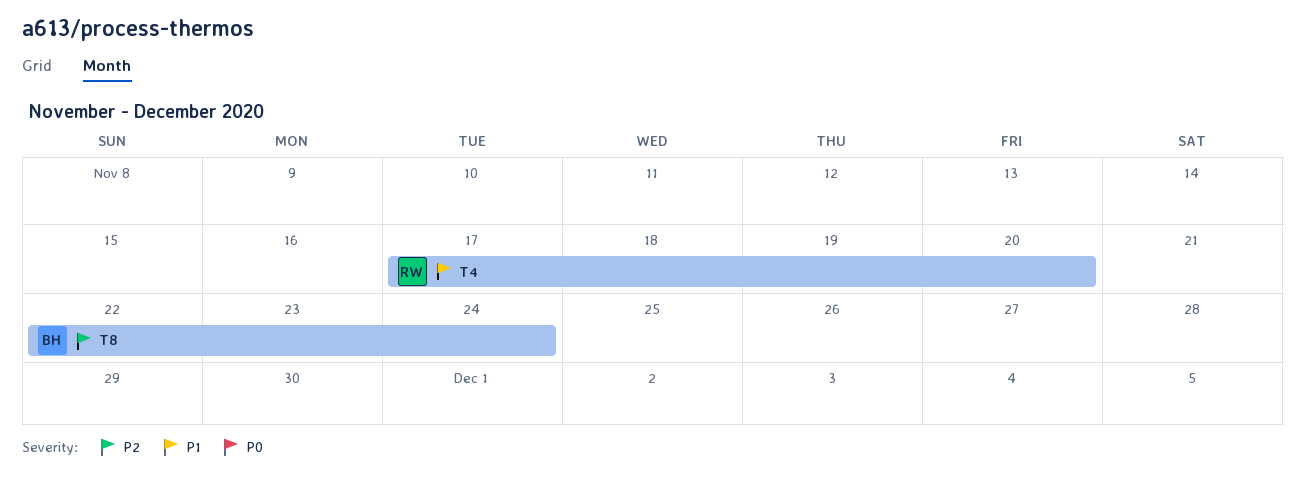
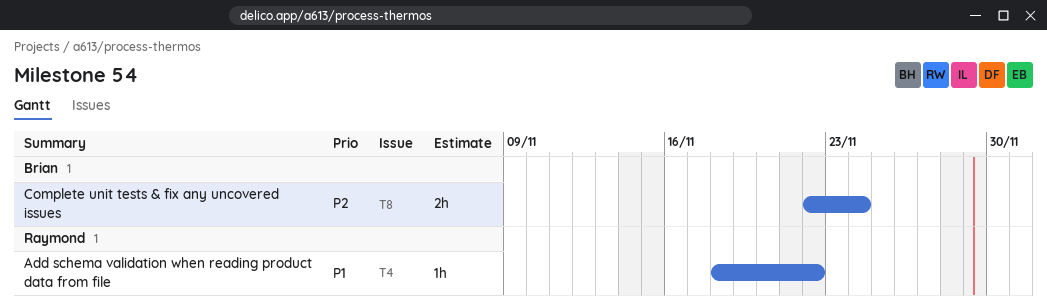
T4, start: Nov 17 -> Nov 18
T4, due: Nov 20 -> Nov 22

